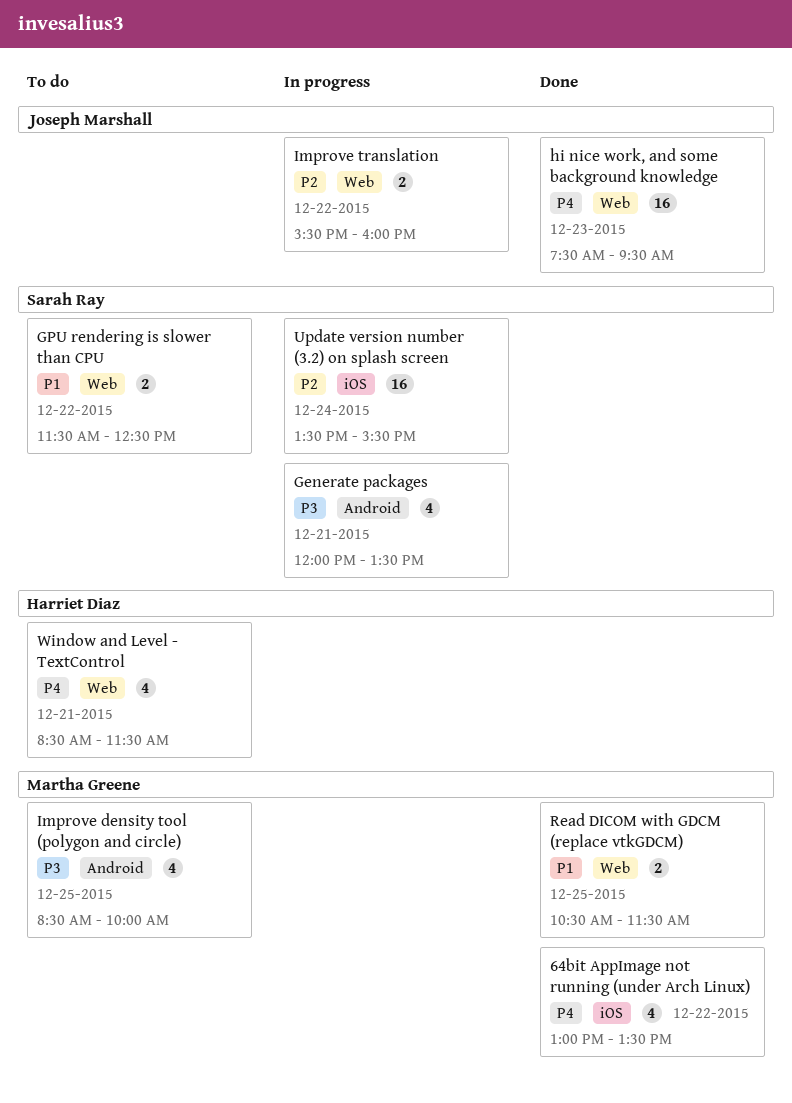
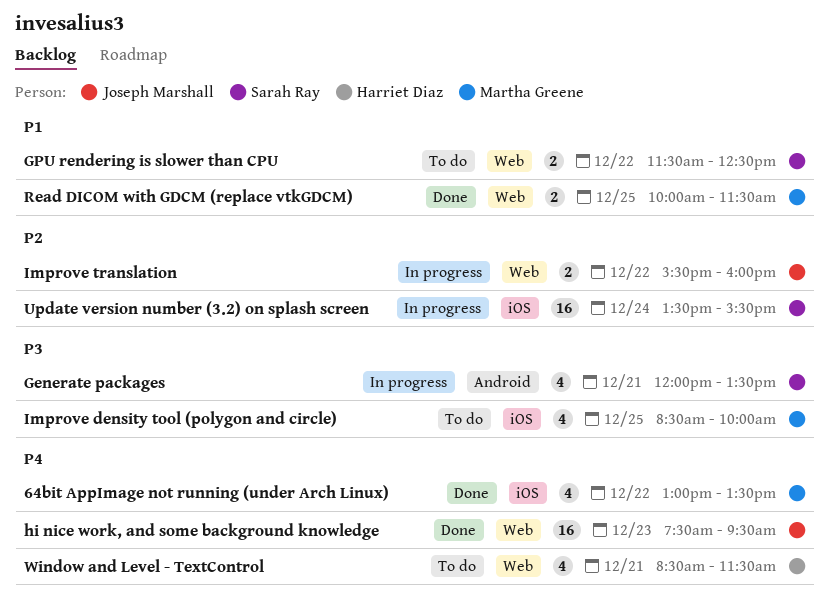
Improve density tool (polygon and circle), label: Android -> iOS
Read DICOM with GDCM (replace vtkGDCM), begins: 10:30 -> 10:00

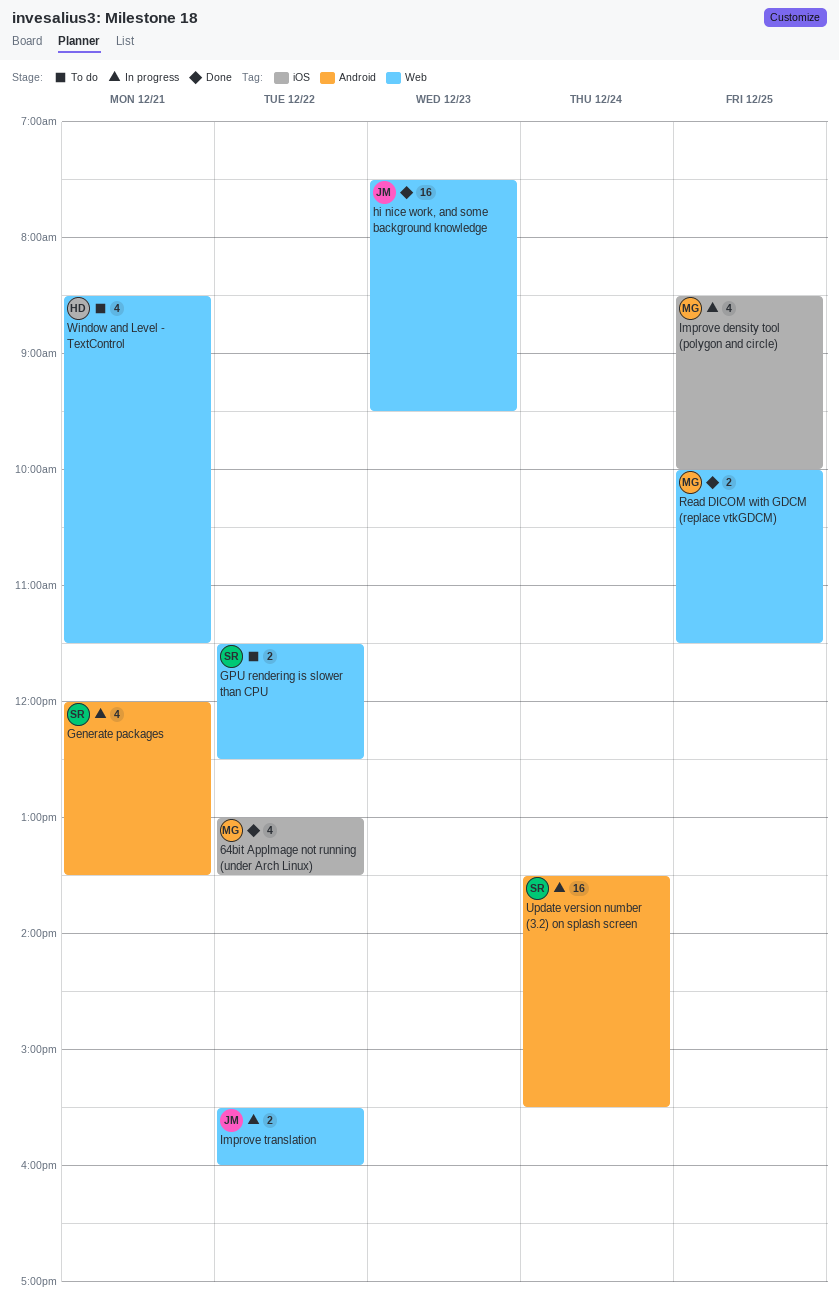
Improve density tool (polygon and circle), status: To do -> In progress
Update version number (3.2) on splash screen, label: iOS -> Android

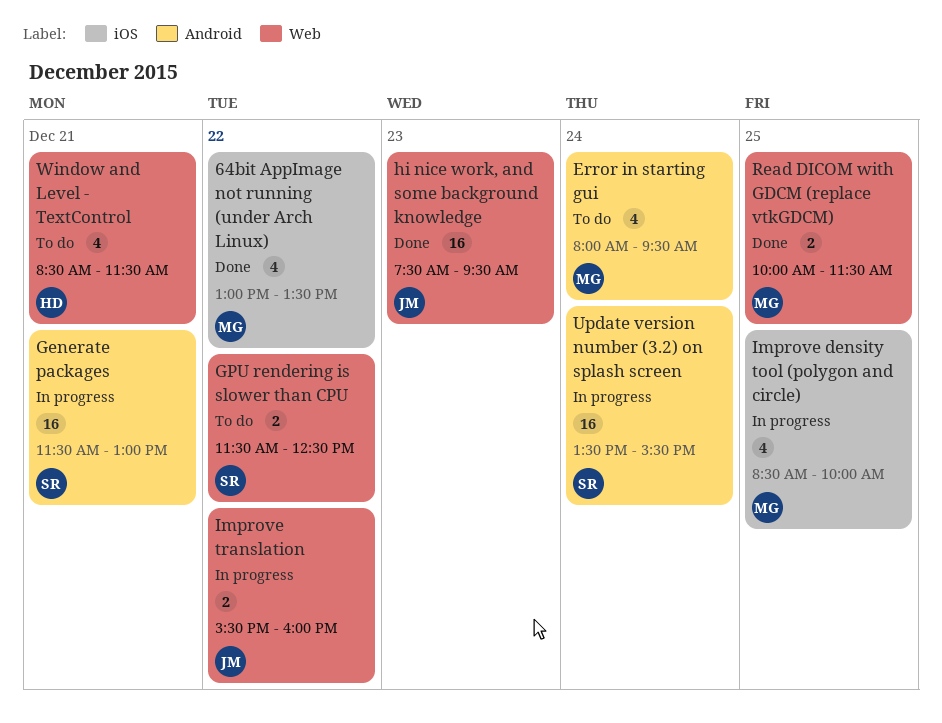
Error in starting gui: none -> present
Generate packages, estimate: 4 -> 16
Generate packages, begins: 12:00 -> 11:30
Generate packages, ends: 13:30 -> 13:00

